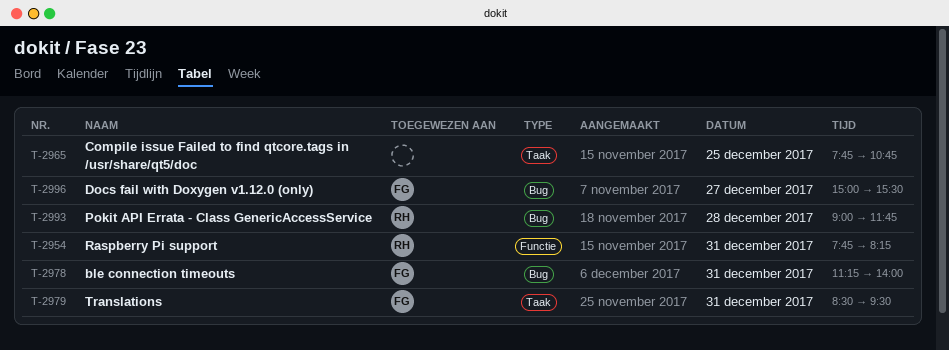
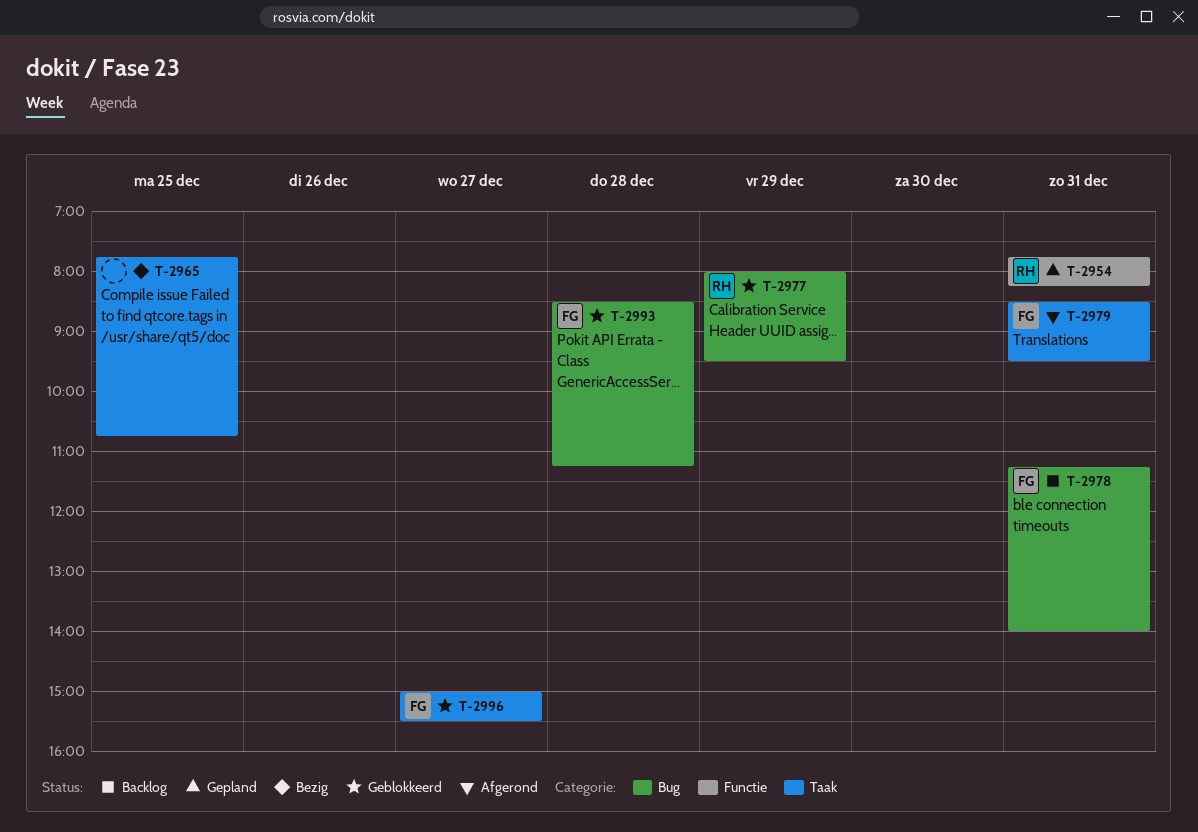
T-2977: none -> present
T-2993, owner: RH -> FG
T-2993, begins: 09:00 -> 08:30
T-2993, ends: 11:45 -> 11:15
T-2996, label: Bug -> Taak

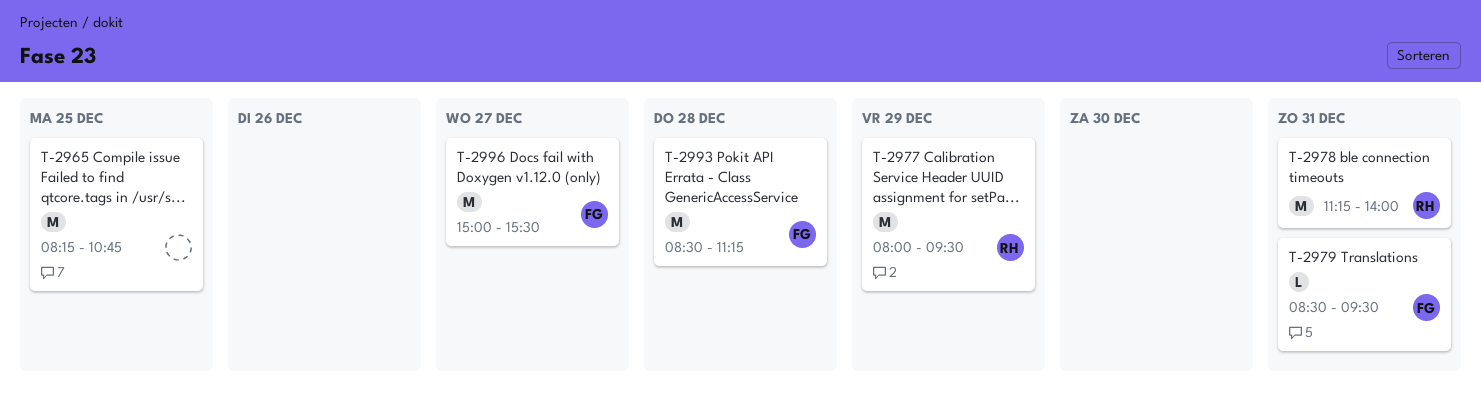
T-2954: present -> none
T-2965, begins: 07:45 -> 08:15
T-2978, owner: FG -> RH

